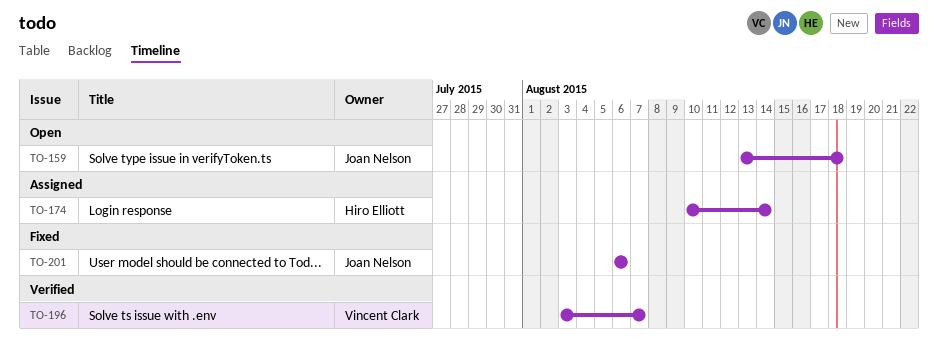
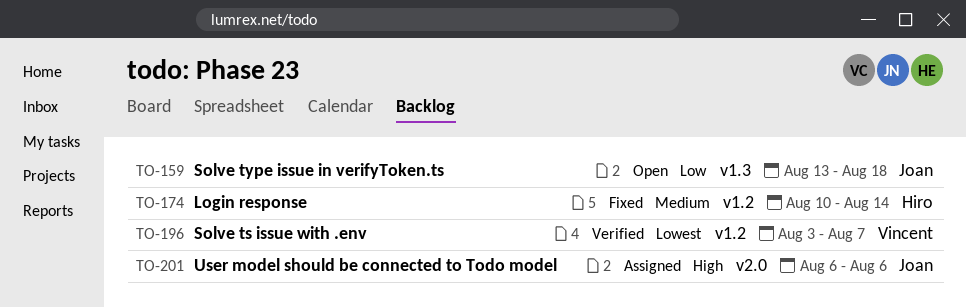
TO-174, status: Assigned -> Fixed
TO-201, status: Fixed -> Assigned

